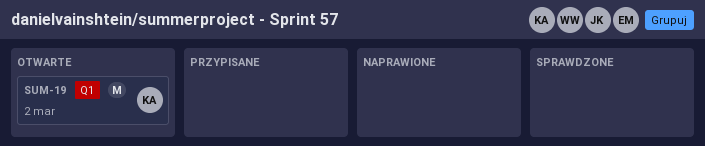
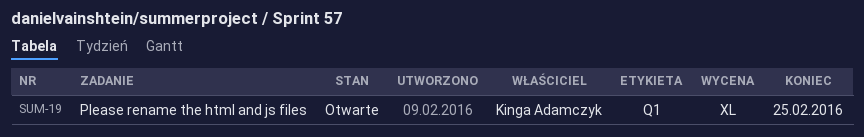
SUM-19, estimate: M -> XL
SUM-19, due: Mar 2 -> Feb 25

